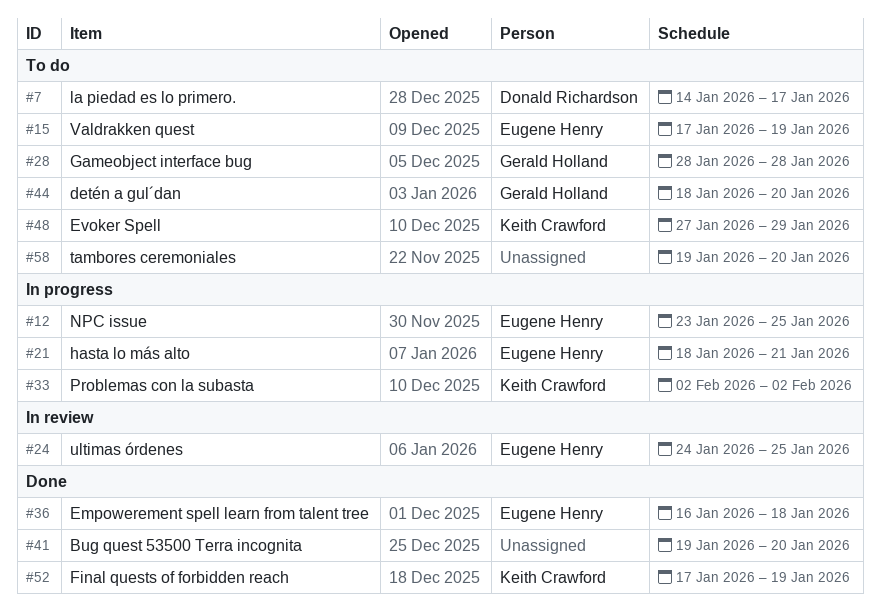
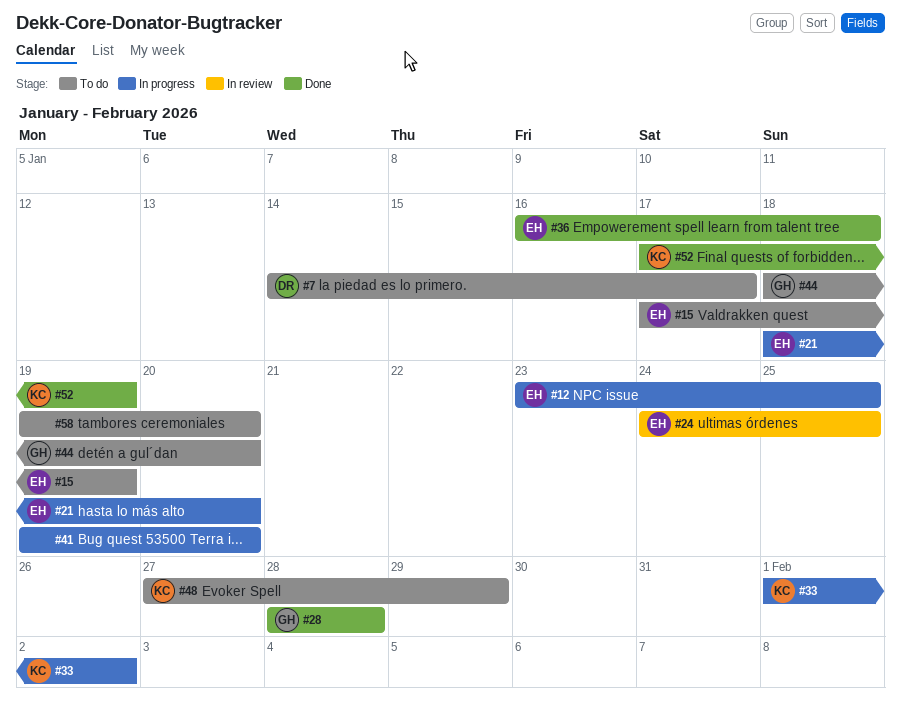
#21, due: Jan 21 -> Jan 20
#28, status: To do -> Done
#33, start: Feb 2 -> Feb 1
#41, status: Done -> In progress

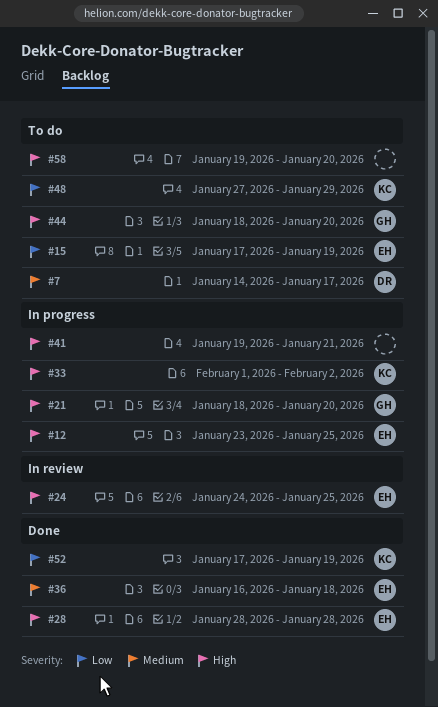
#21, owner: EH -> GH
#28, owner: GH -> EH
#41, due: Jan 20 -> Jan 21

